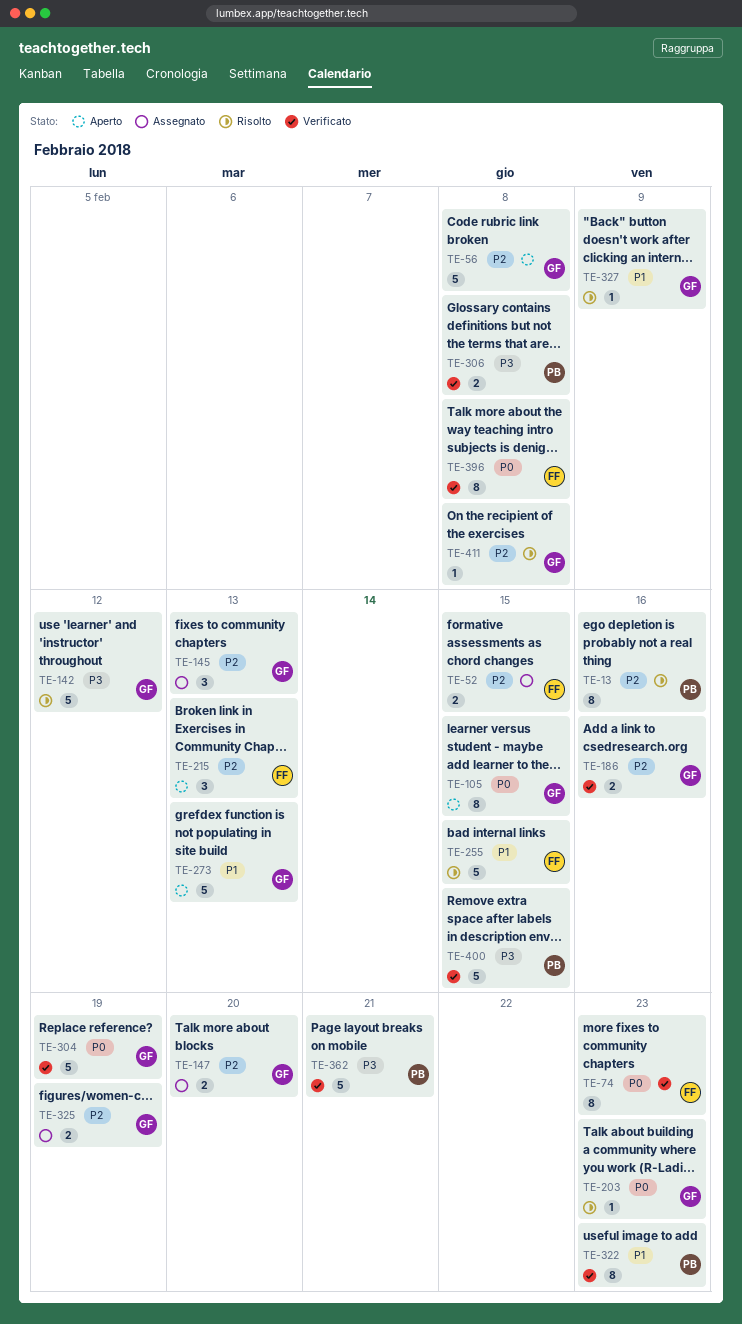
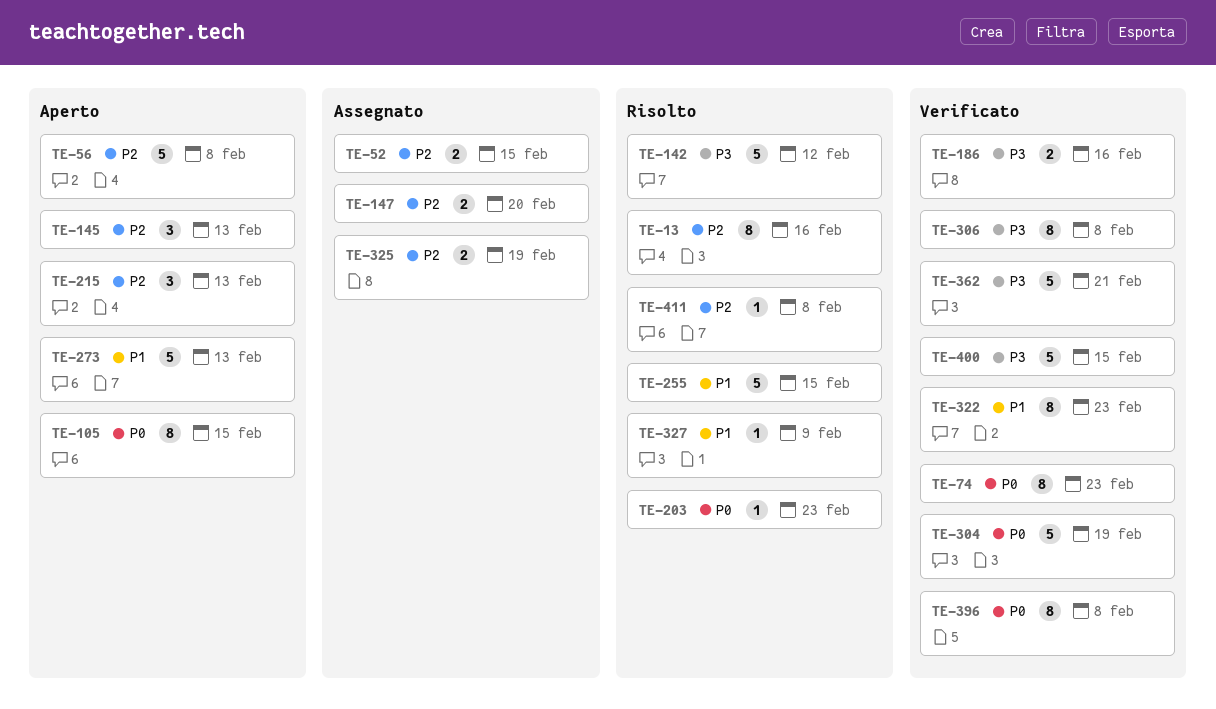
TE-145, status: Assegnato -> Aperto
TE-186, priority: P2 -> P3
TE-306, estimate: 2 -> 8

